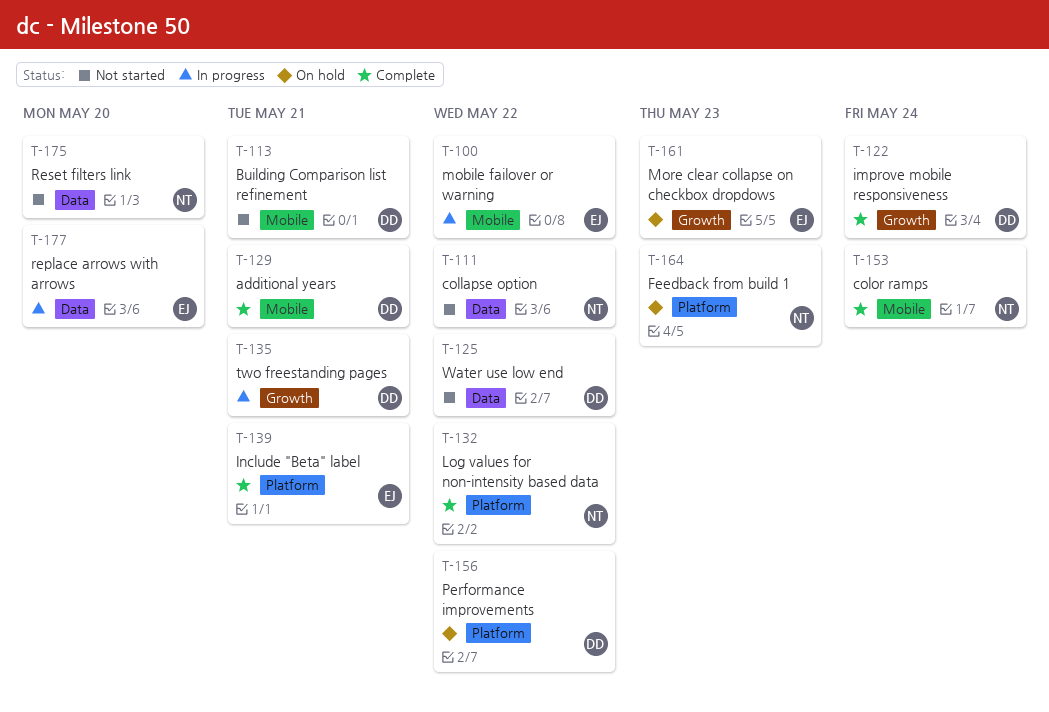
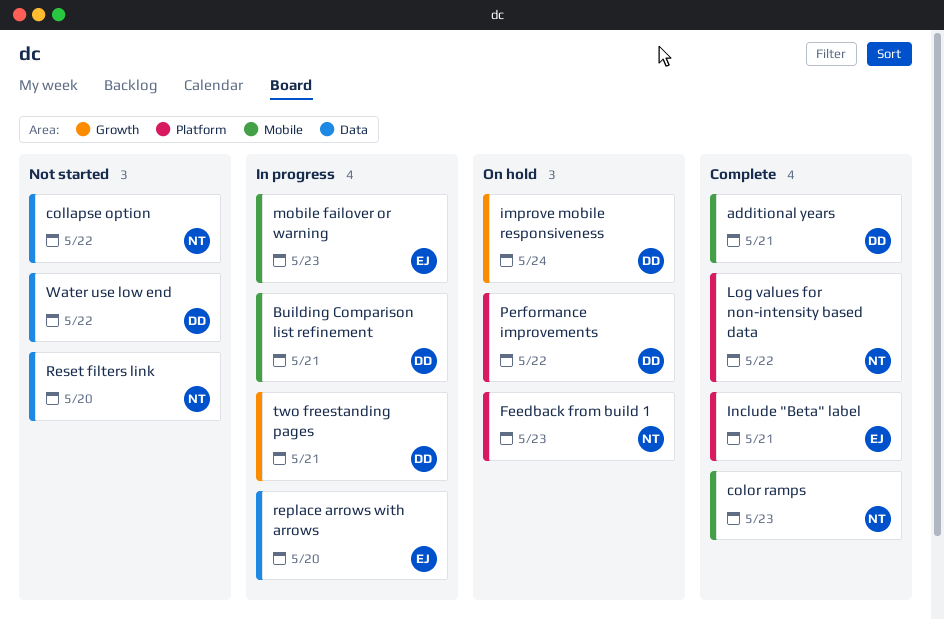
Building Comparison list refinement, status: Not started -> In progress
color ramps, due: May 24 -> May 23
improve mobile responsiveness, status: Complete -> On hold
mobile failover or warning, due: May 22 -> May 23
More clear collapse on checkbox dropdows: present -> none

